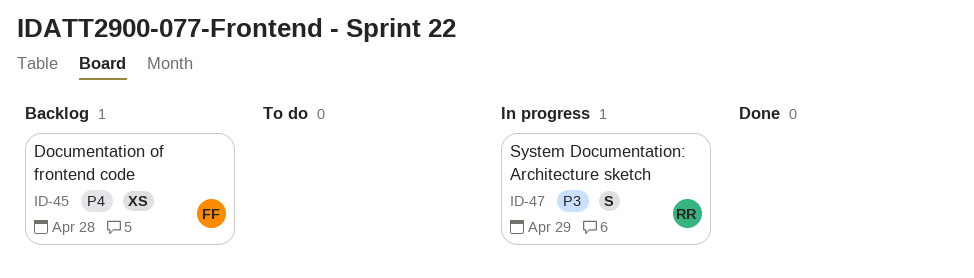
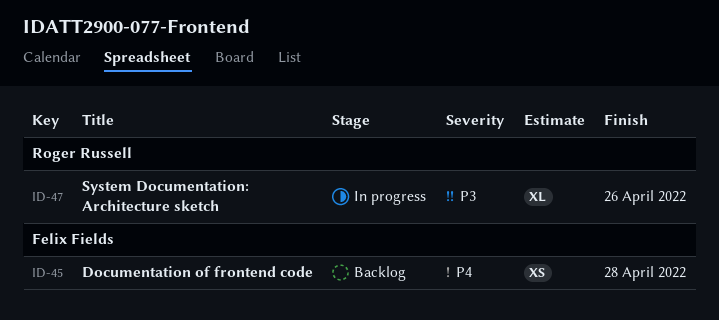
ID-47, estimate: S -> XL
ID-47, due: Apr 29 -> Apr 26

